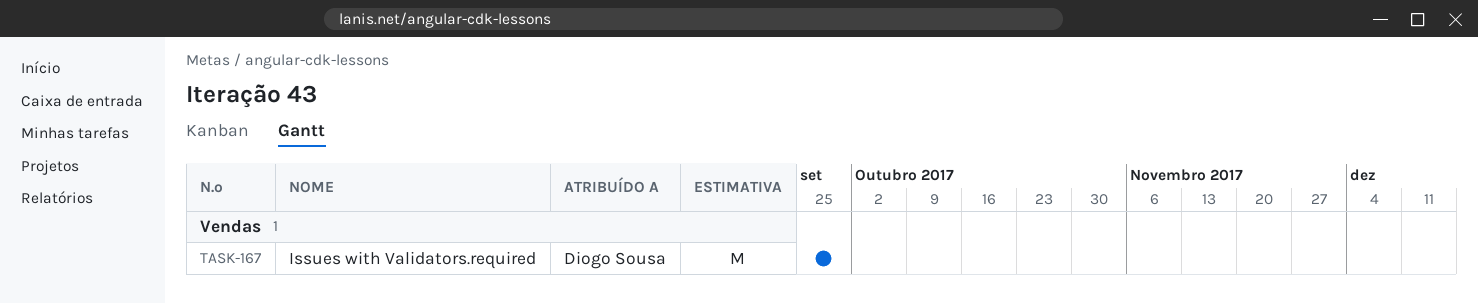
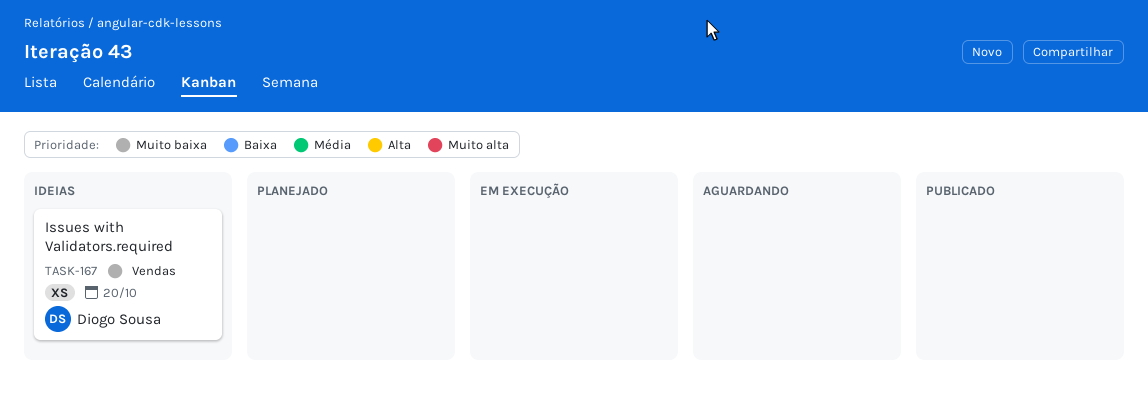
TASK-167, estimate: M -> XS
TASK-167, due: Sep 29 -> Oct 20

